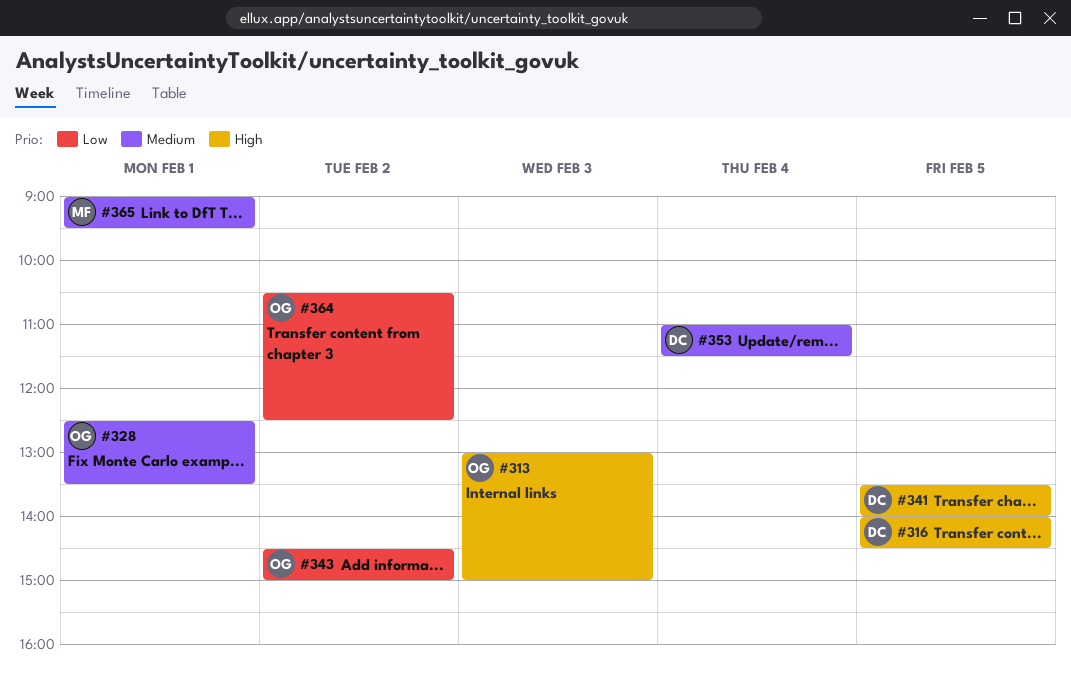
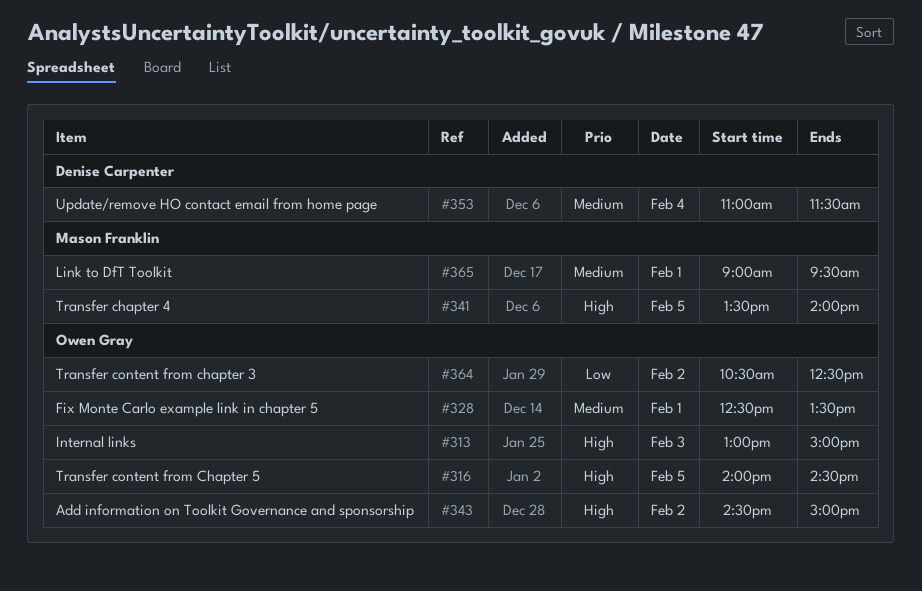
#316, owner: Denise Carpenter -> Owen Gray
#341, owner: Denise Carpenter -> Mason Franklin
#343, priority: Low -> High

